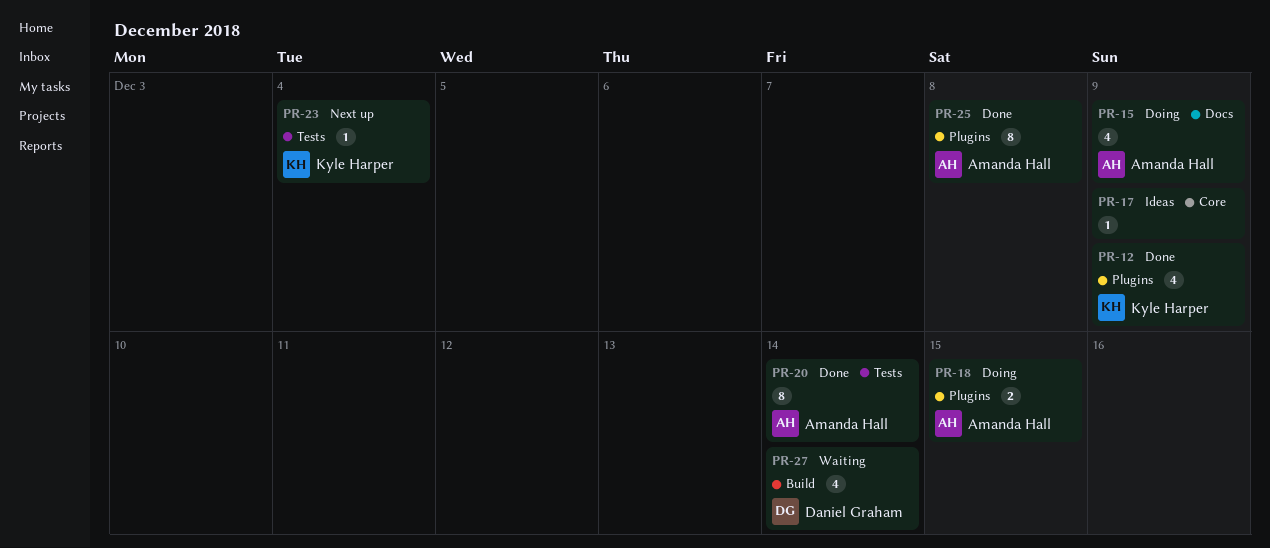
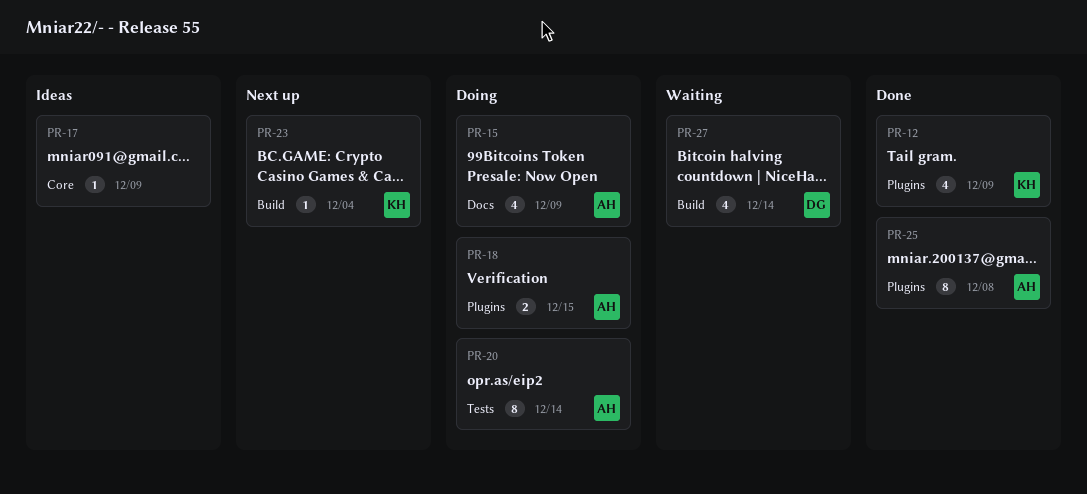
PR-20, status: Done -> Doing
PR-23, label: Tests -> Build

